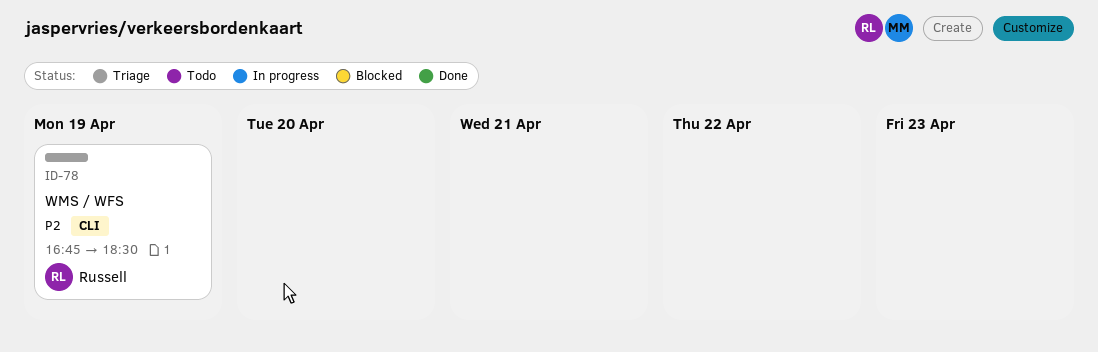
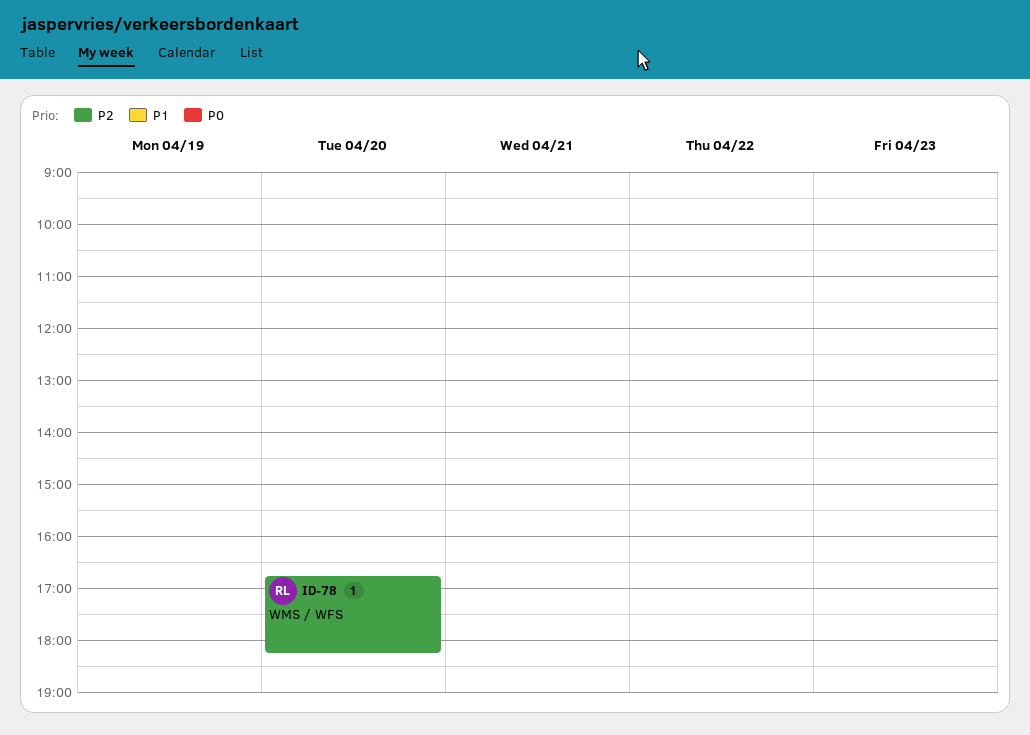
ID-78, day: Apr 19 -> Apr 20
ID-78, ends: 18:30 -> 18:15

